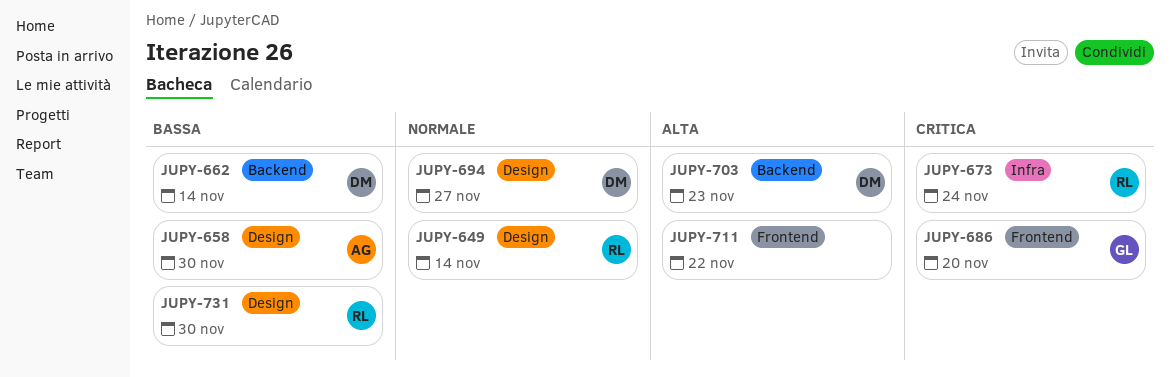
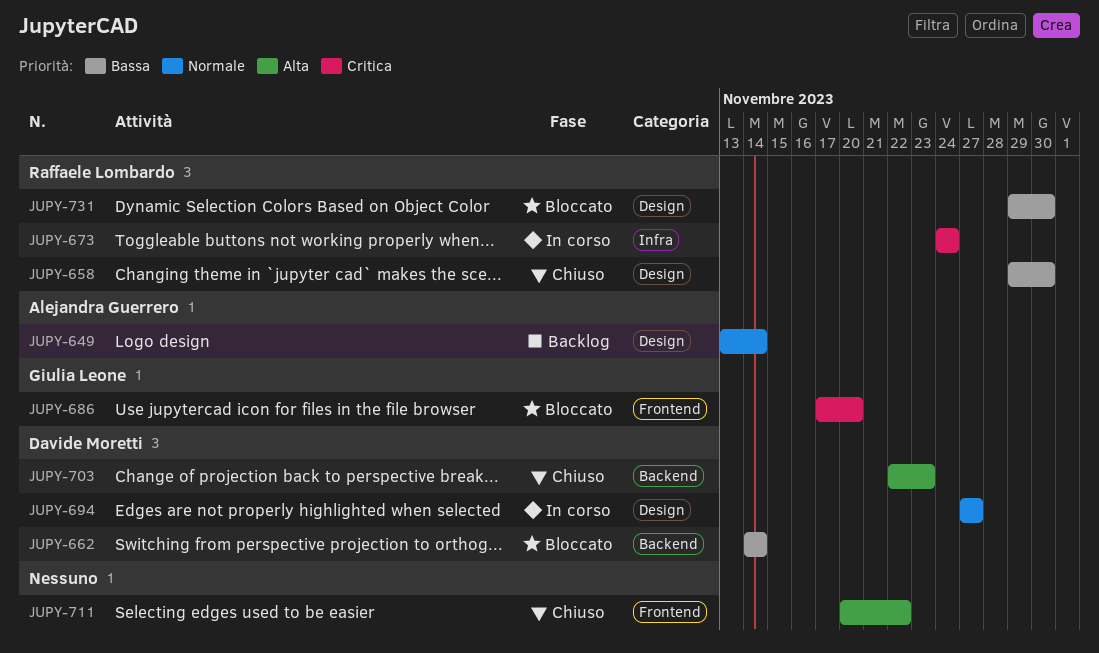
JUPY-649, owner: Raffaele Lombardo -> Alejandra Guerrero
JUPY-658, owner: Alejandra Guerrero -> Raffaele Lombardo

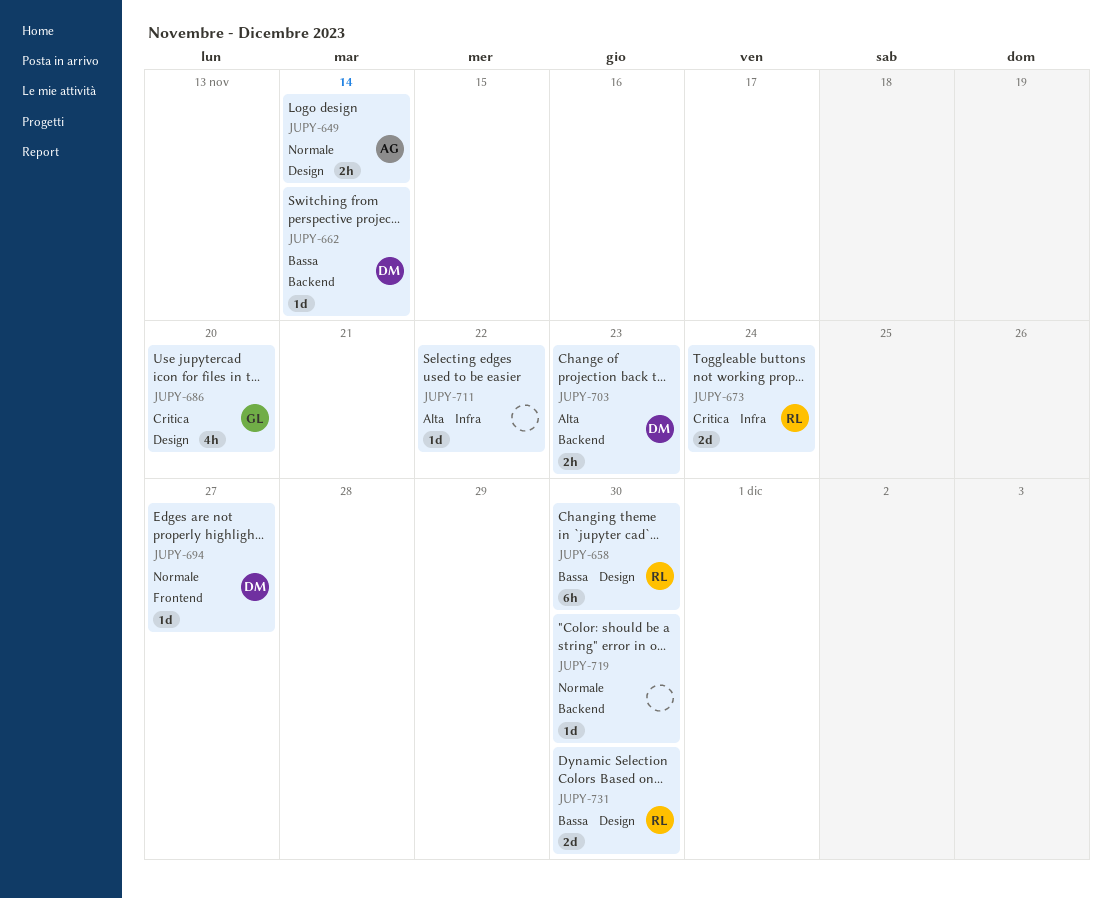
JUPY-686, label: Frontend -> Design
JUPY-694, label: Design -> Frontend
JUPY-711, label: Frontend -> Infra
JUPY-719: none -> present

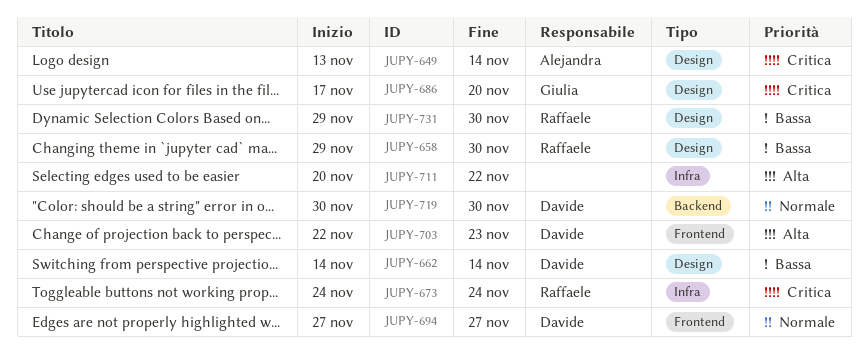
JUPY-649, priority: Normale -> Critica
JUPY-662, label: Backend -> Design
JUPY-703, label: Backend -> Frontend
JUPY-719, owner: none -> Davide

